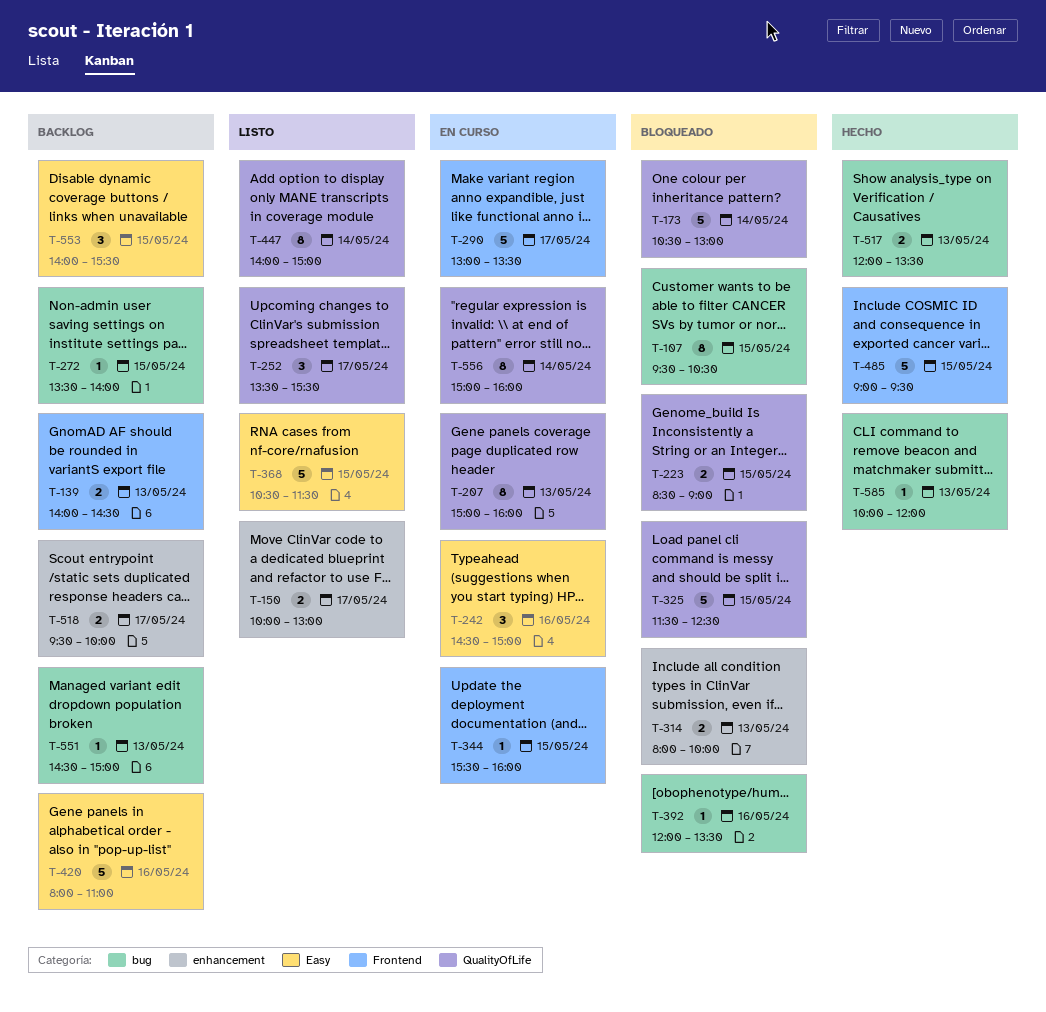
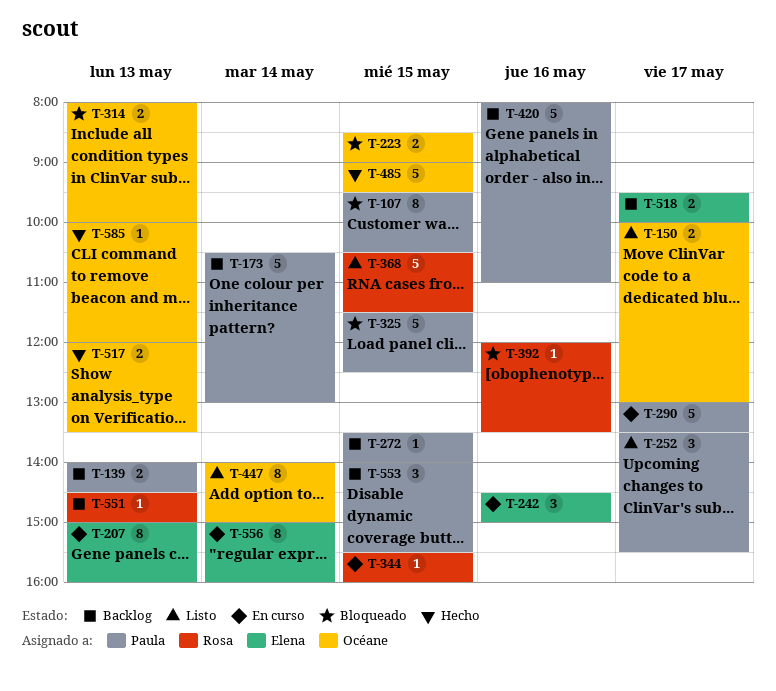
T-173, status: Bloqueado -> Backlog

